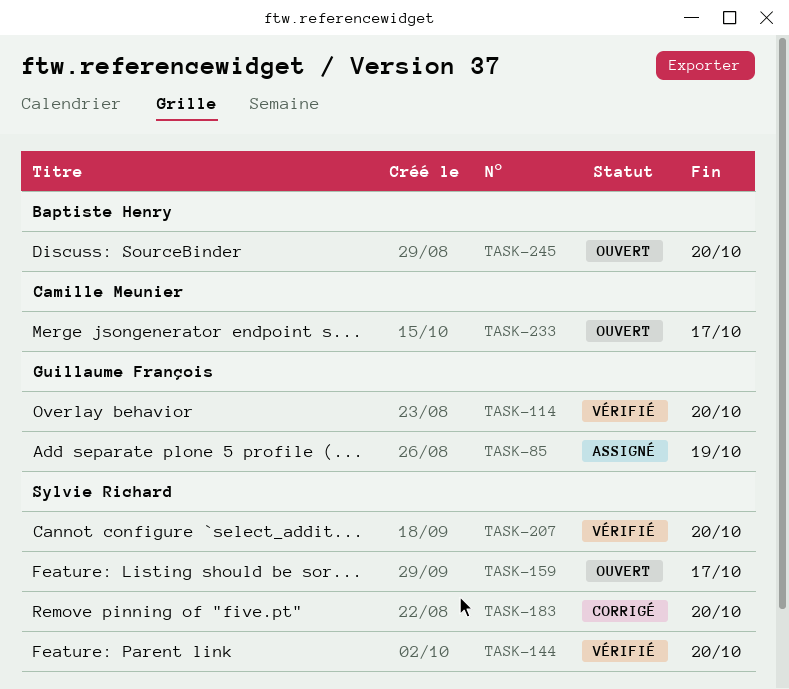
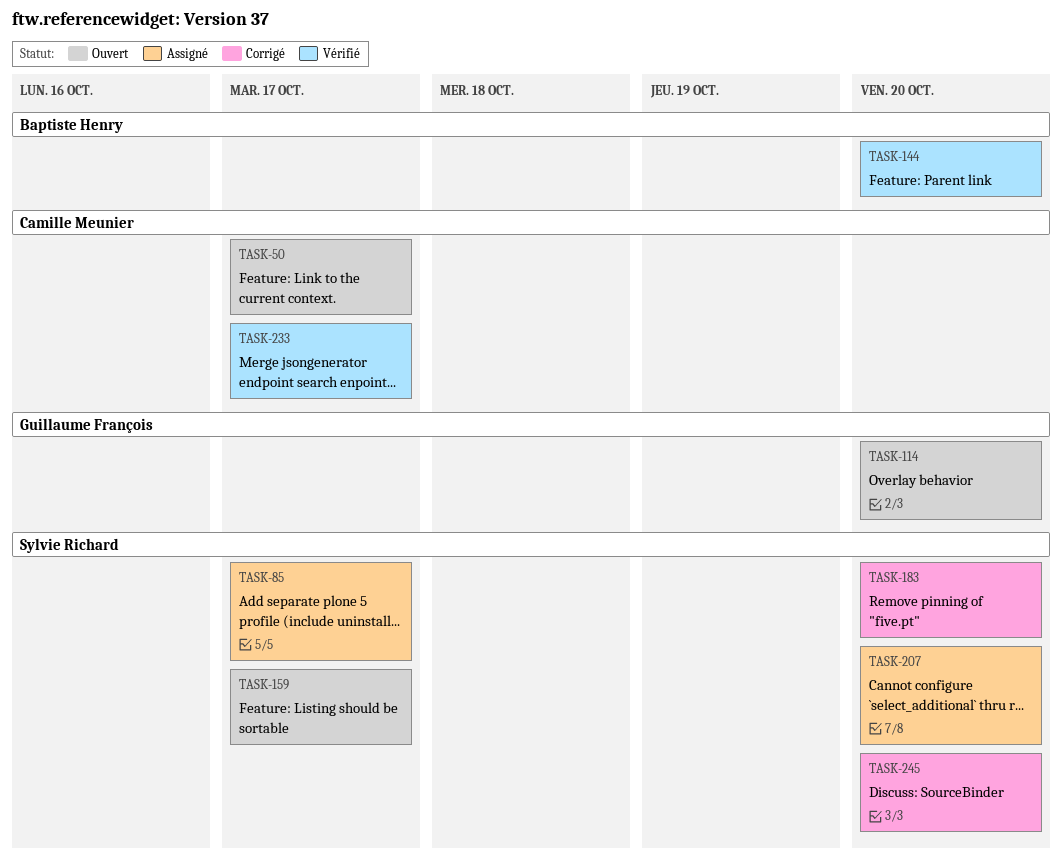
TASK-50: none -> present
TASK-85, owner: Guillaume François -> Sylvie Richard
TASK-85, due: Oct 19 -> Oct 17
TASK-114, status: Vérifié -> Ouvert
TASK-144, owner: Sylvie Richard -> Baptiste Henry
TASK-207, status: Vérifié -> Assigné
TASK-233, status: Ouvert -> Vérifié
TASK-245, status: Ouvert -> Corrigé
TASK-245, owner: Baptiste Henry -> Sylvie Richard

